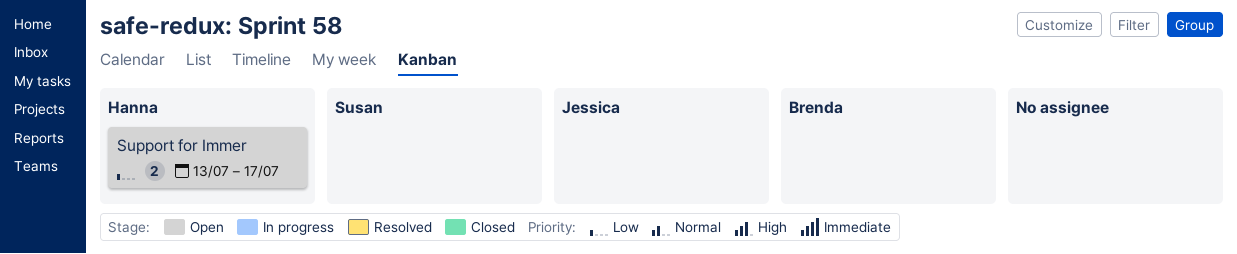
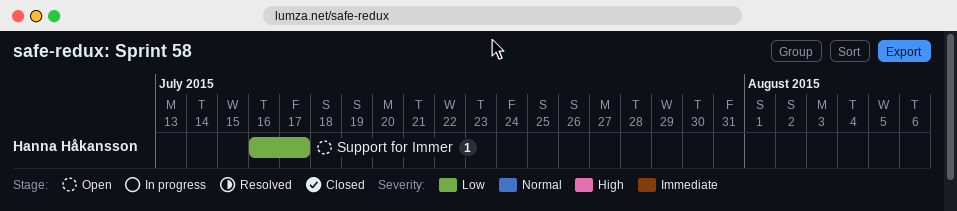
Support for Immer, estimate: 2 -> 1
Support for Immer, start: Jul 13 -> Jul 16

